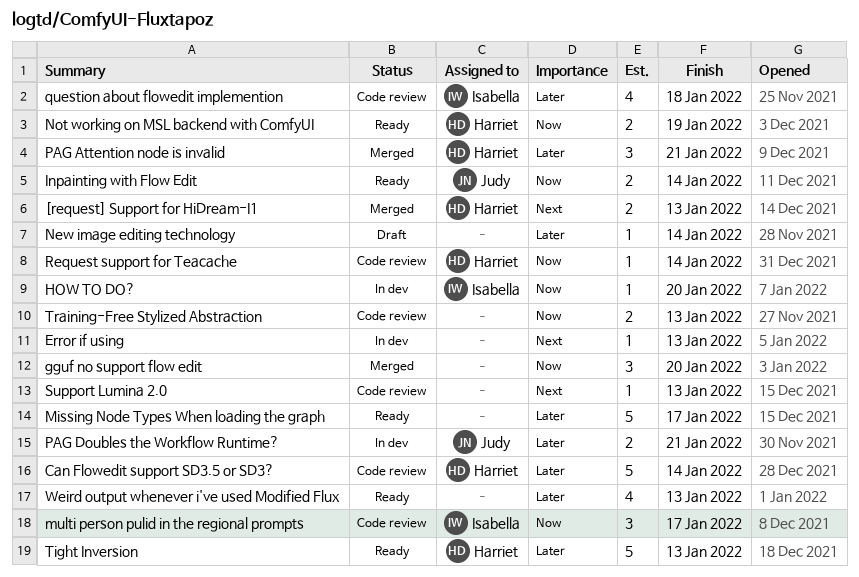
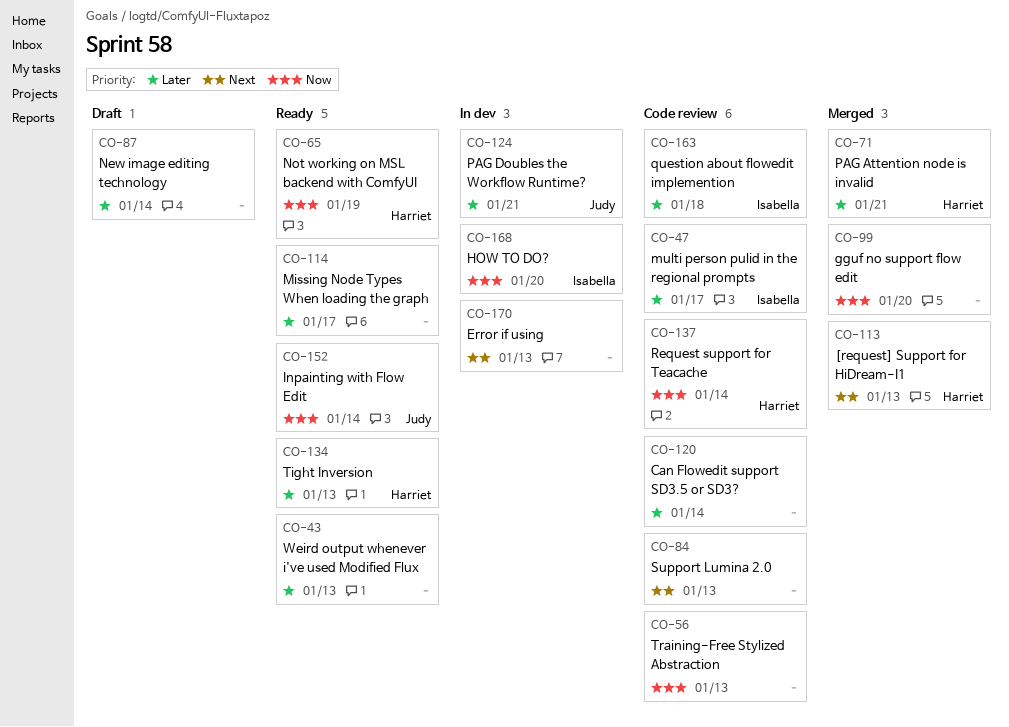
Can Flowedit support SD3.5 or SD3?, owner: Harriet -> none
multi person pulid in the regional prompts, priority: Now -> Later

